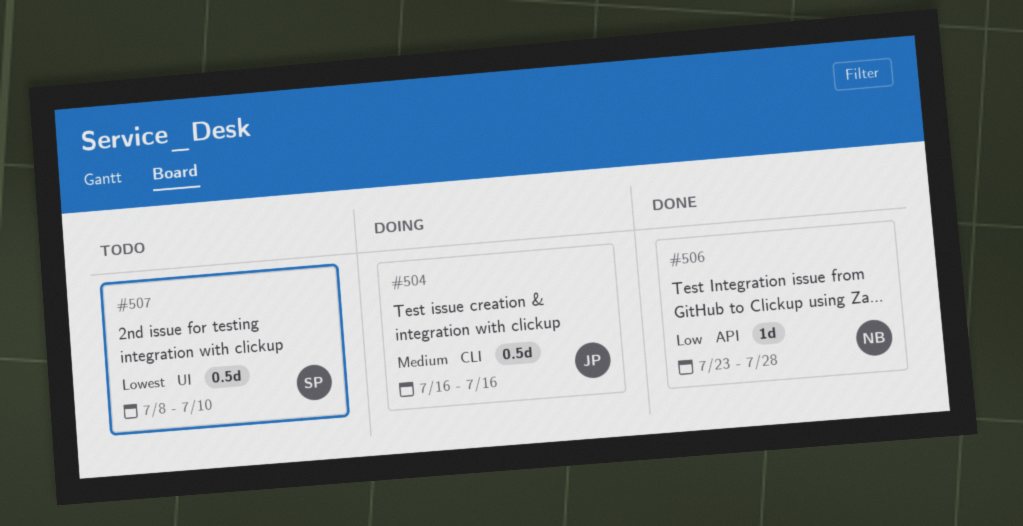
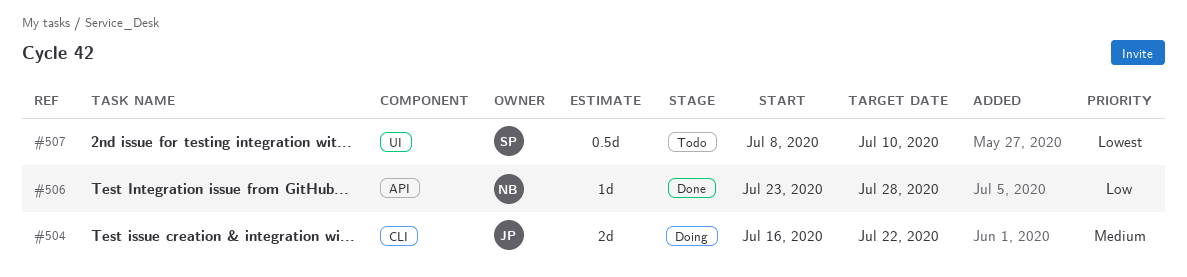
#504, estimate: 0.5d -> 2d
#504, due: Jul 16 -> Jul 22

